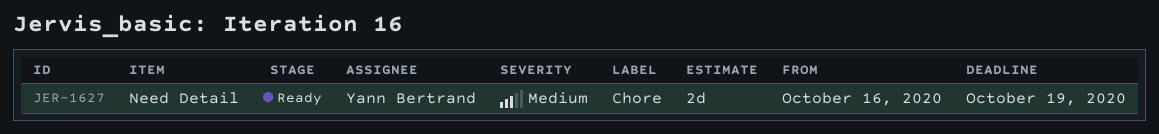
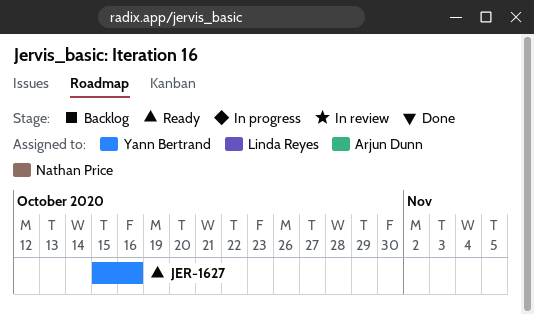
JER-1627, start: Oct 16 -> Oct 15
JER-1627, due: Oct 19 -> Oct 16

